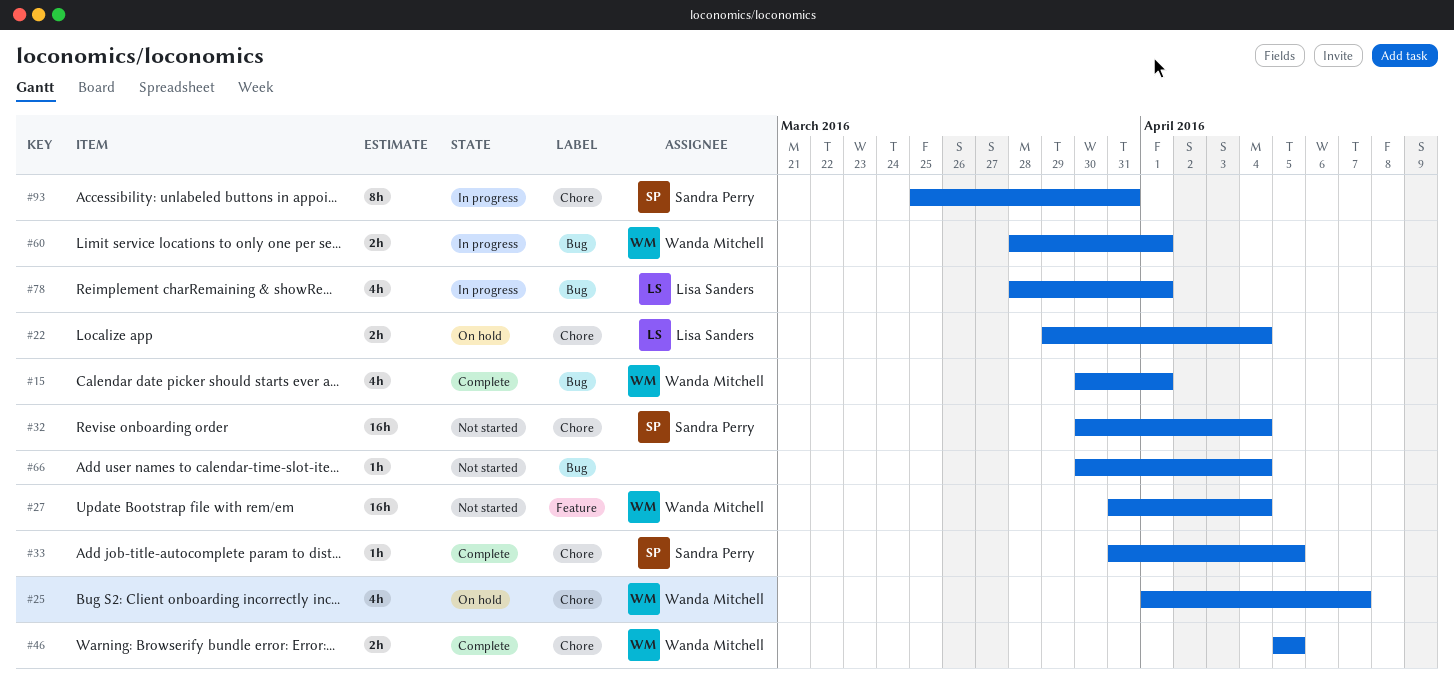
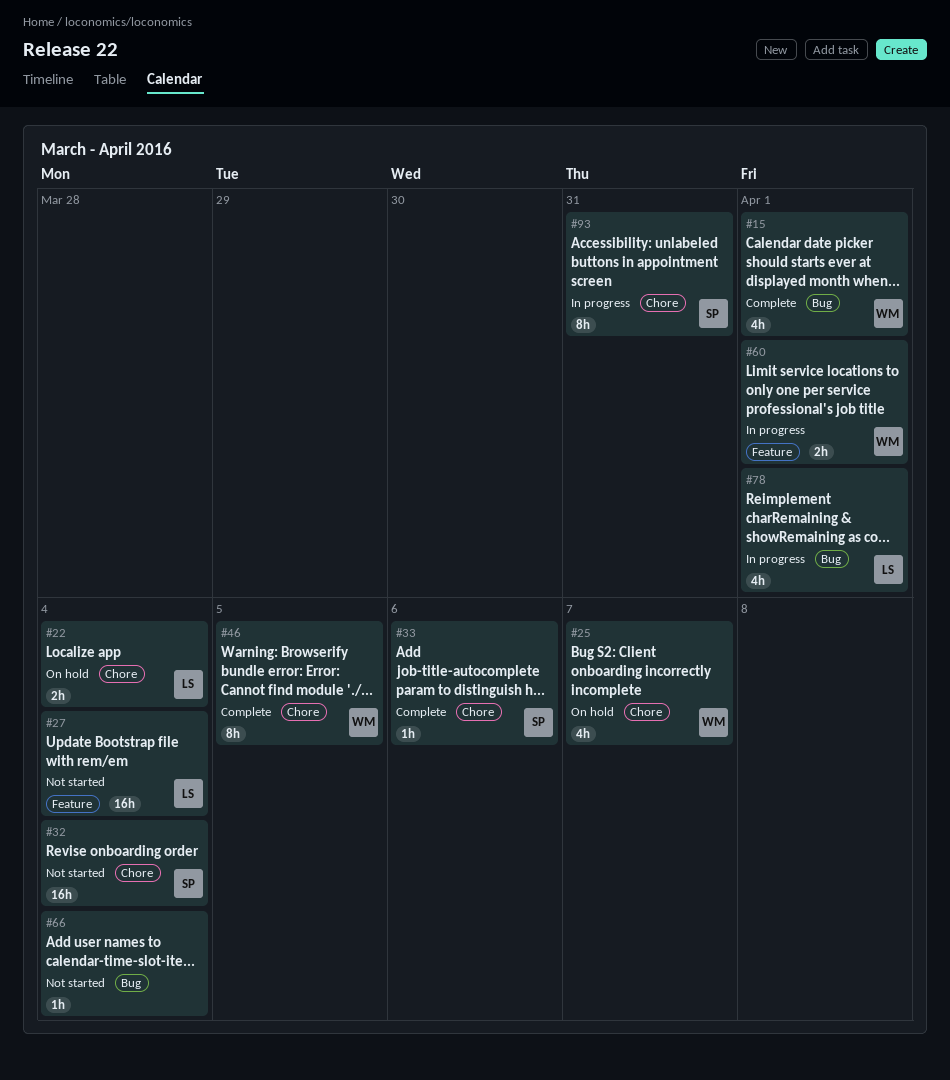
#27, owner: Wanda Mitchell -> Lisa Sanders
#33, due: Apr 5 -> Apr 6
#46, estimate: 2h -> 8h
#60, label: Bug -> Feature

